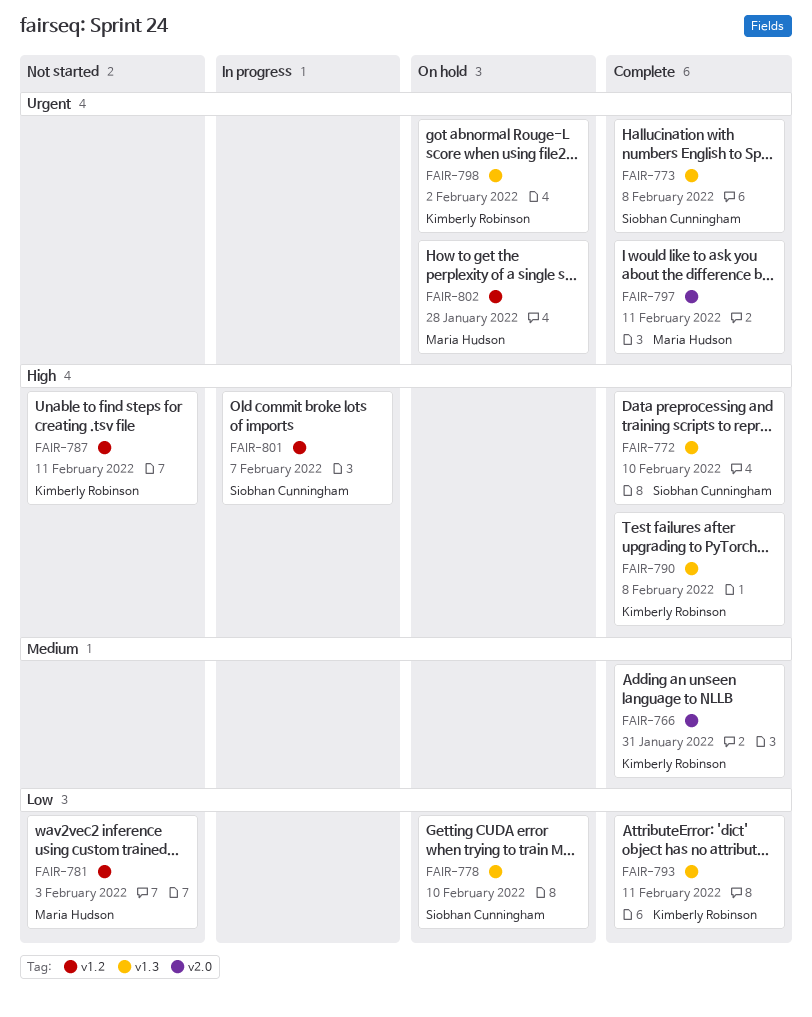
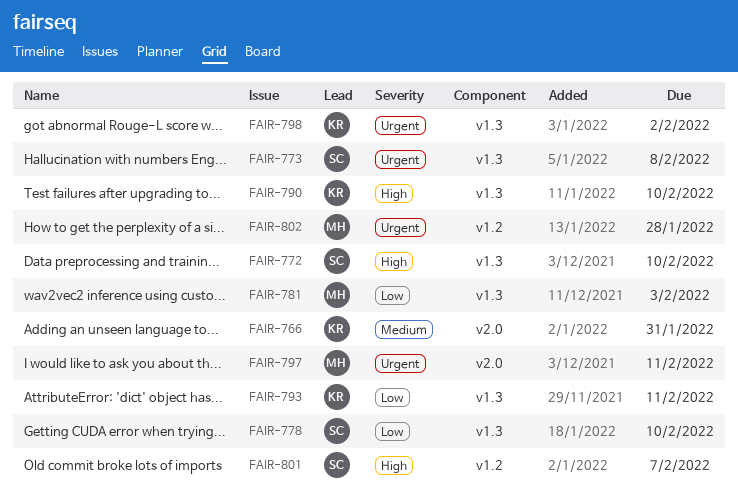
FAIR-781, label: v1.2 -> v1.3
FAIR-787: present -> none
FAIR-790, due: Feb 8 -> Feb 10

